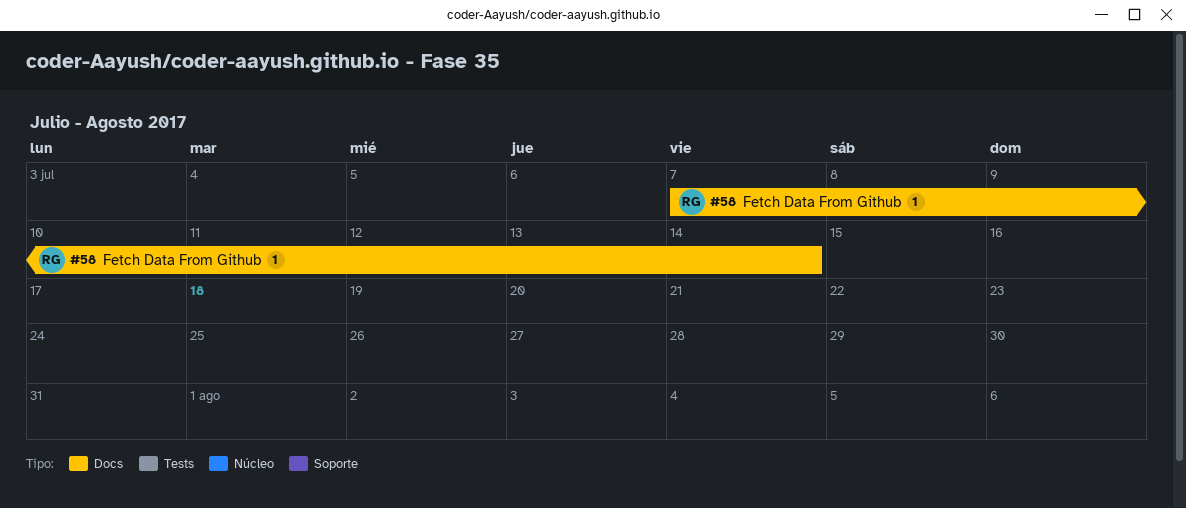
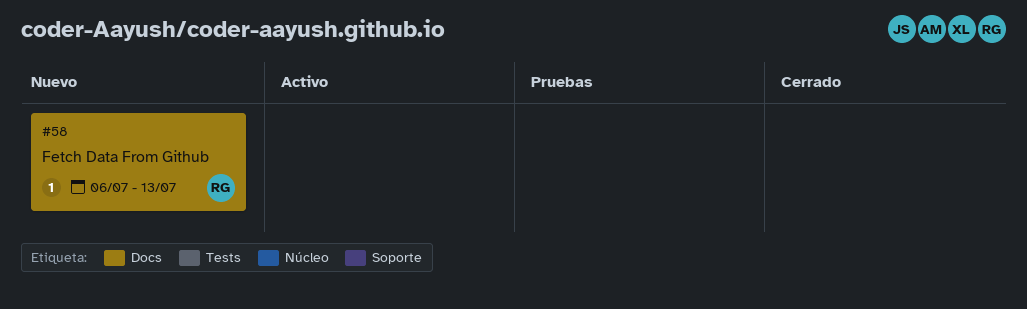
#58, start: Jul 7 -> Jul 6
#58, due: Jul 14 -> Jul 13

